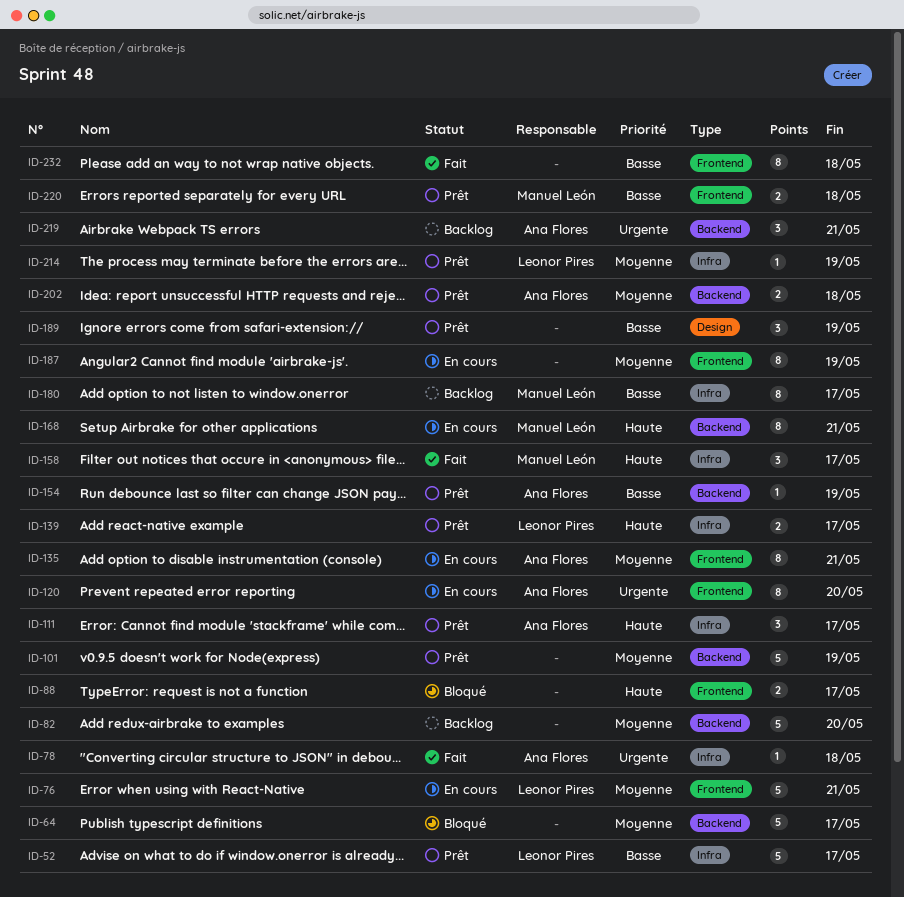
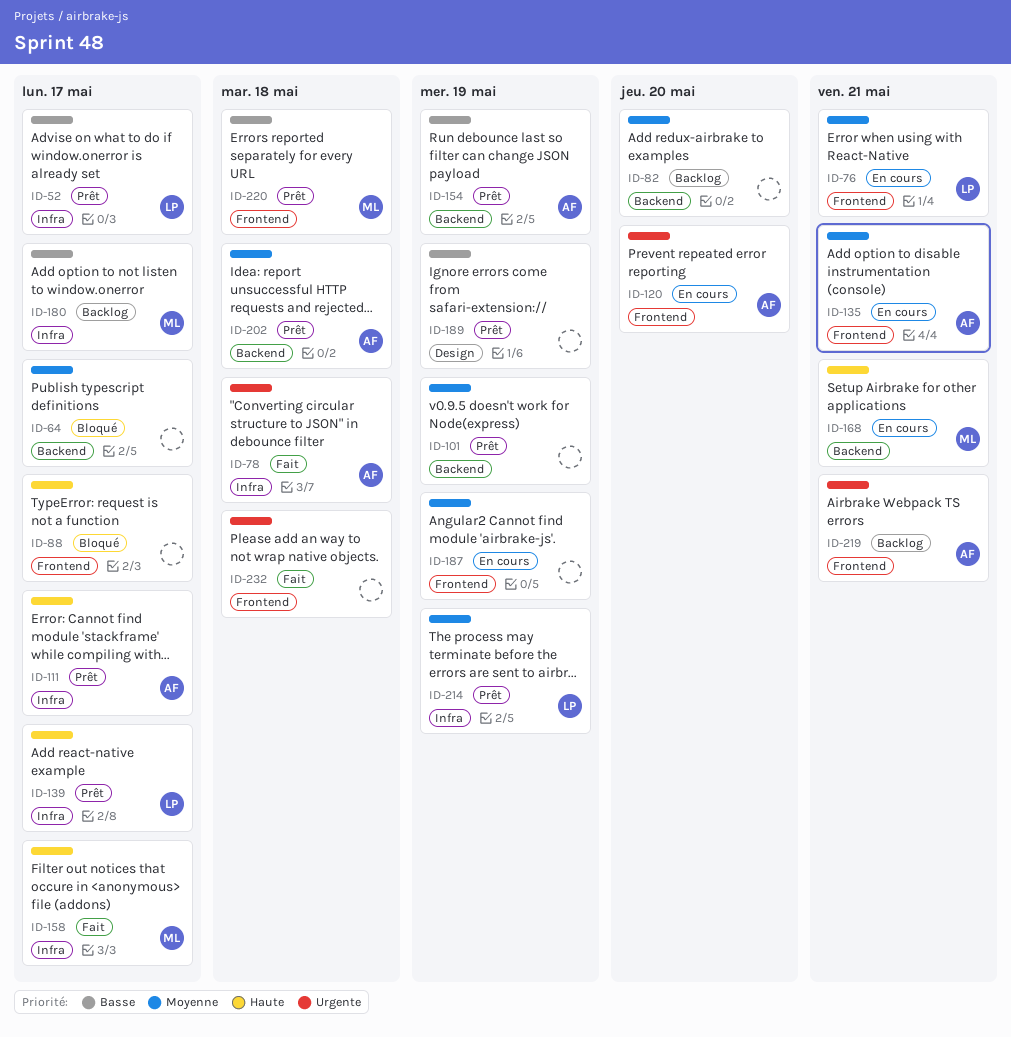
ID-219, label: Backend -> Frontend
ID-232, priority: Basse -> Urgente

